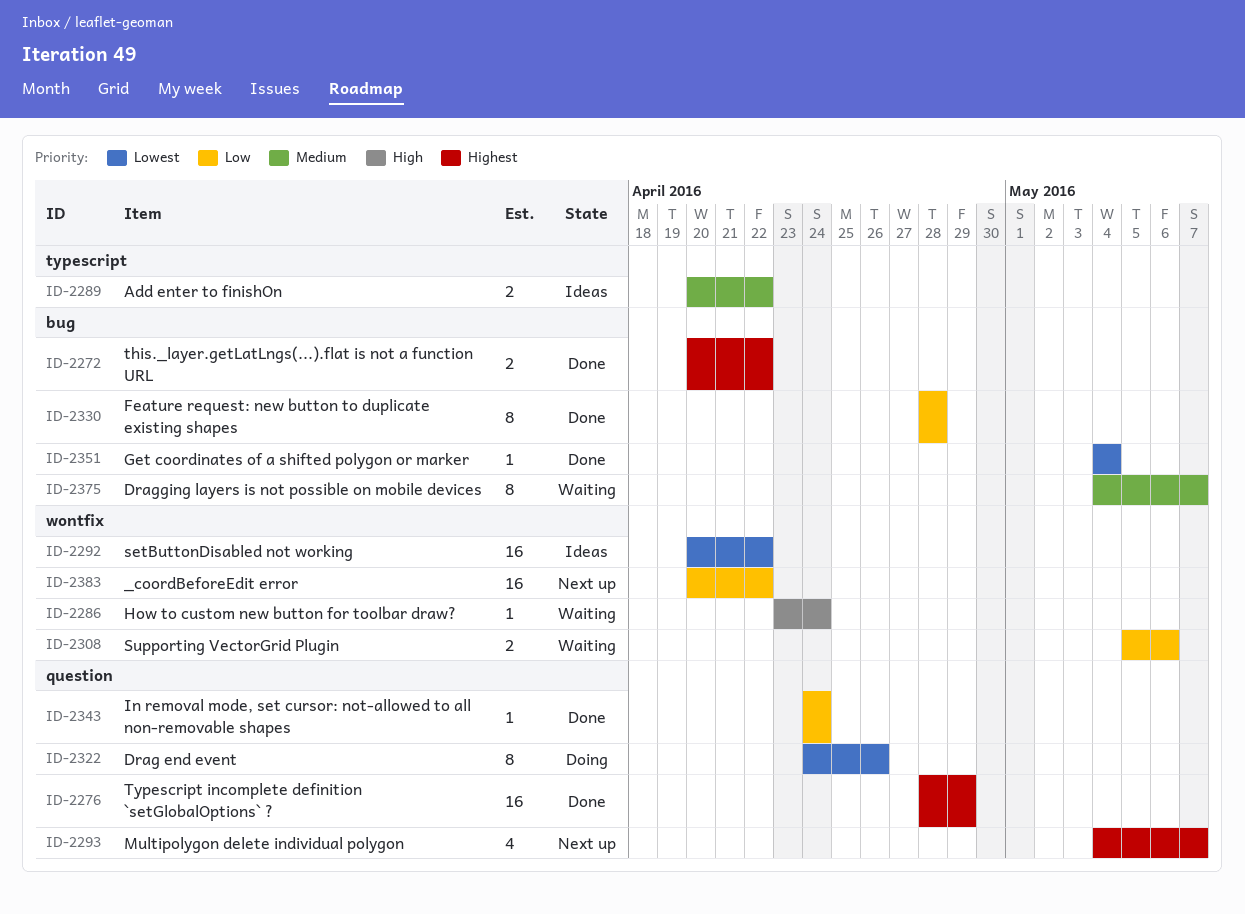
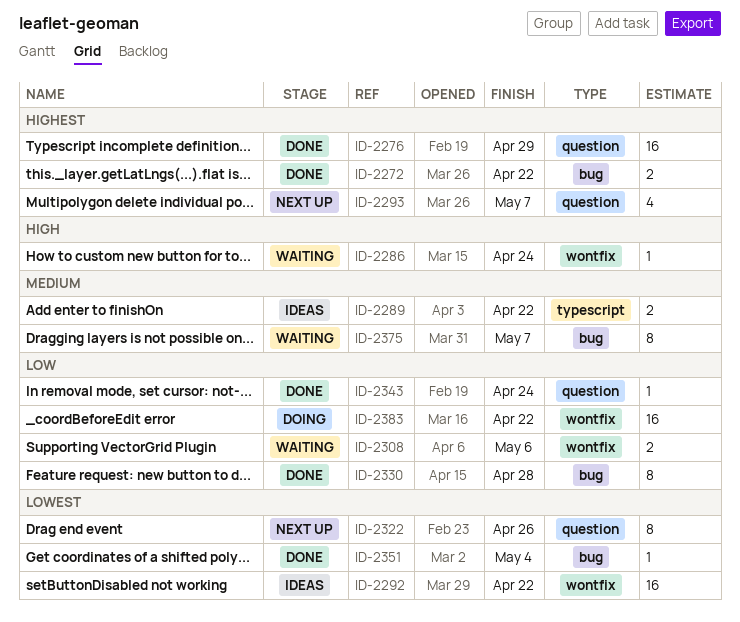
ID-2322, status: Doing -> Next up
ID-2383, status: Next up -> Doing

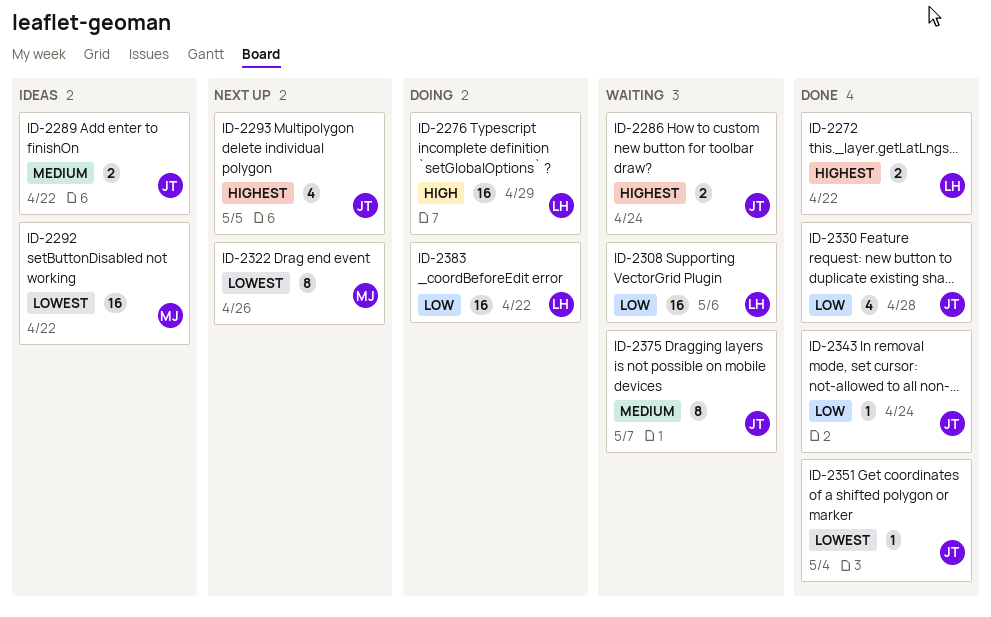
ID-2276, status: Done -> Doing
ID-2276, priority: Highest -> High
ID-2286, priority: High -> Highest
ID-2286, estimate: 1 -> 2
ID-2293, due: May 7 -> May 5
ID-2308, estimate: 2 -> 16
ID-2330, estimate: 8 -> 4

